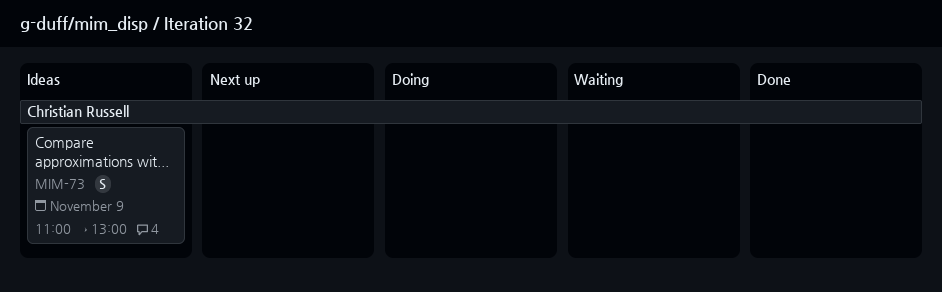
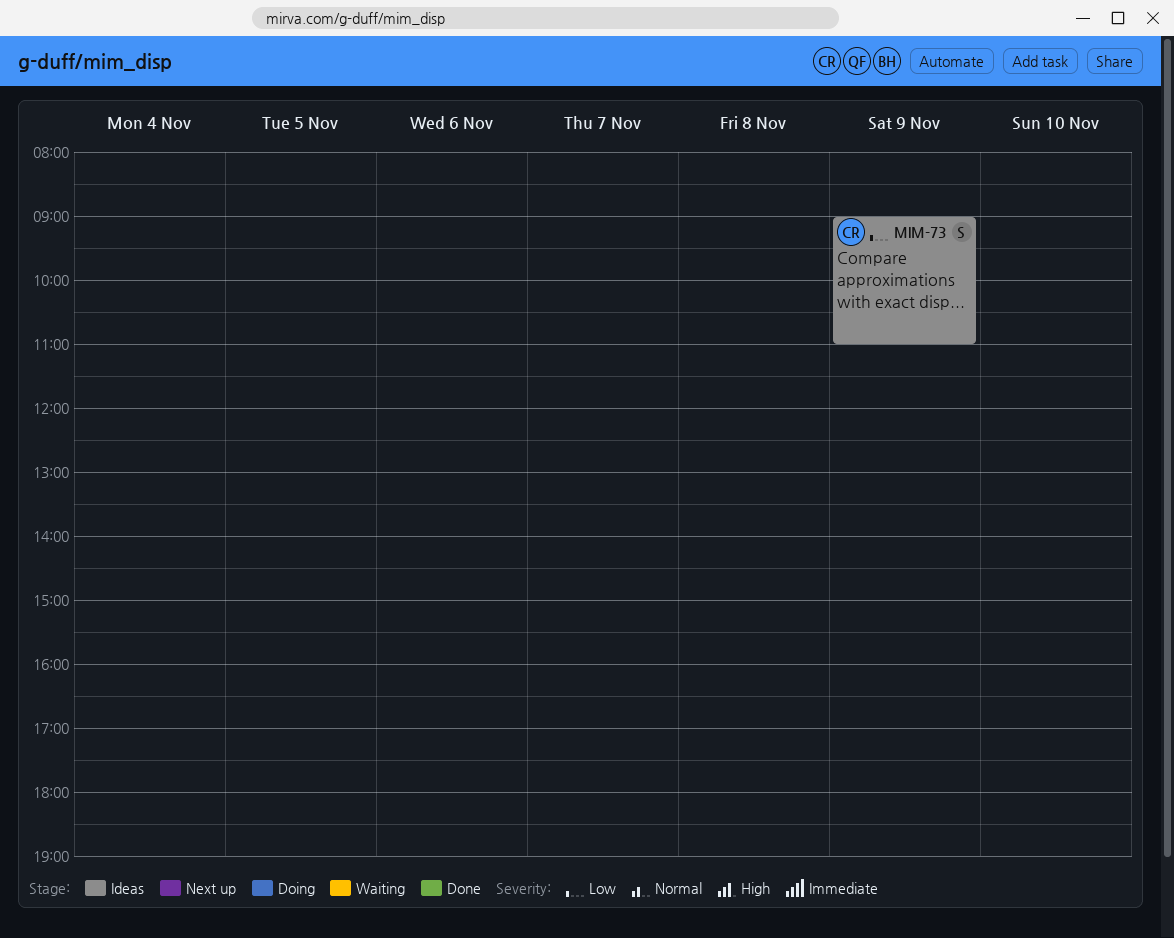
MIM-73, begins: 11:00 -> 09:00
MIM-73, ends: 13:00 -> 11:00

